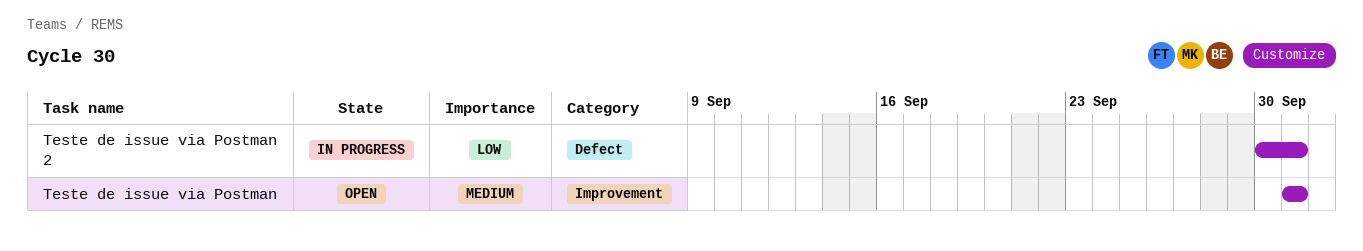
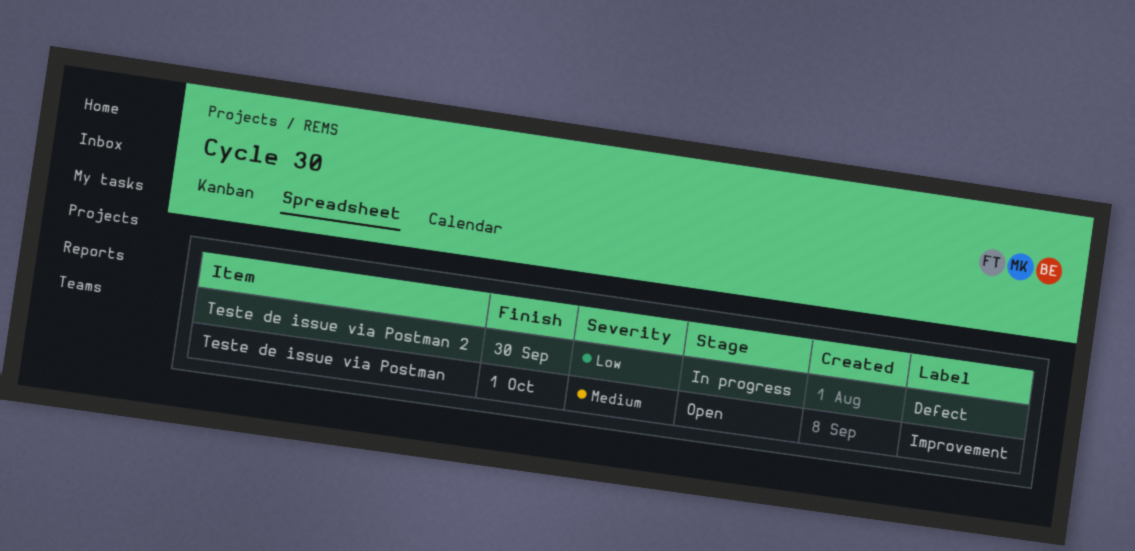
Teste de issue via Postman 2, due: Oct 1 -> Sep 30

